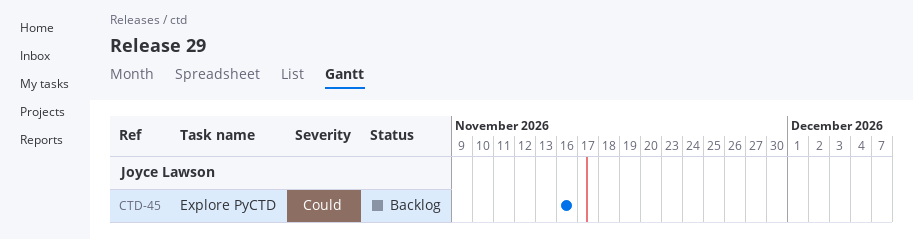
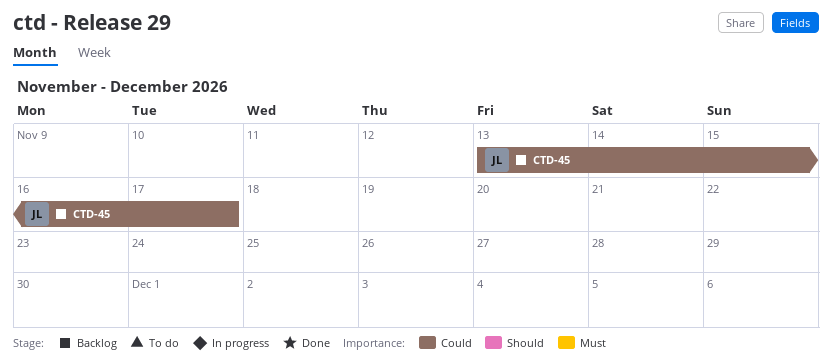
CTD-45, start: Nov 16 -> Nov 13
CTD-45, due: Nov 16 -> Nov 17

